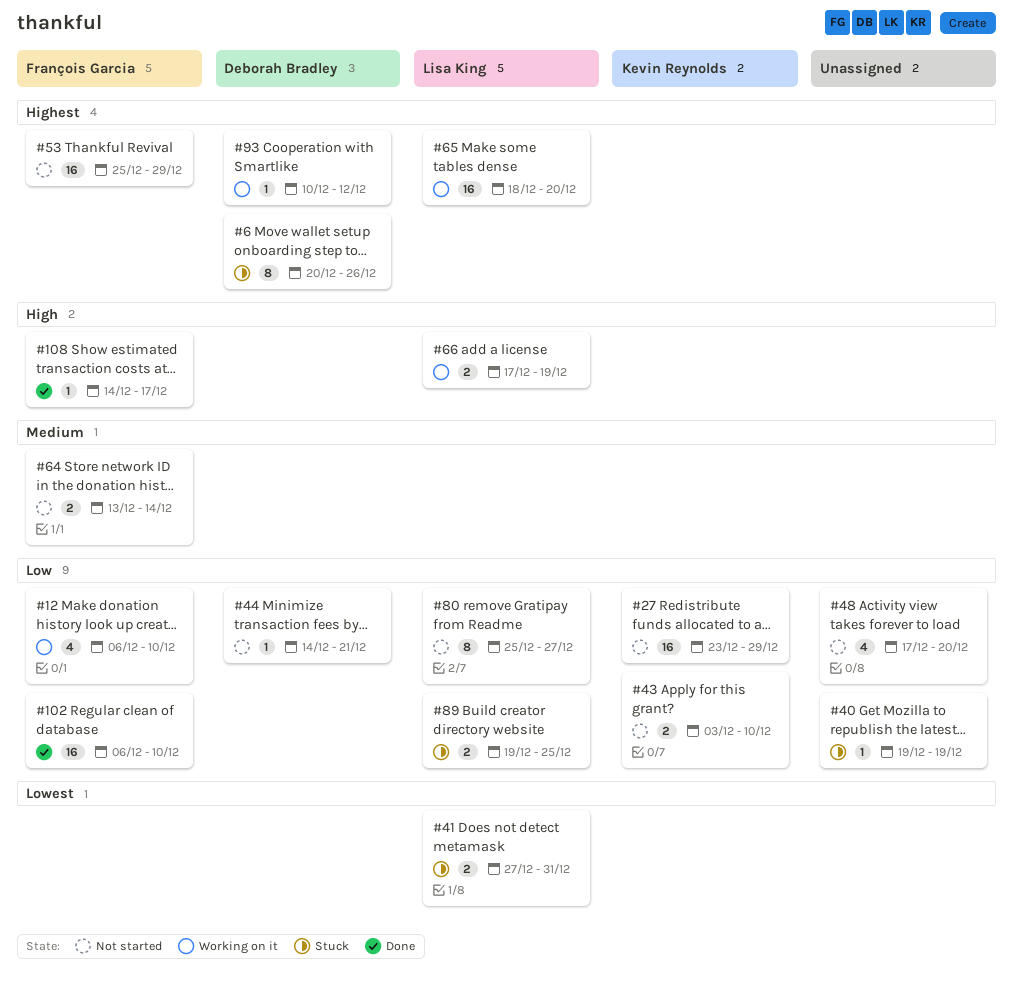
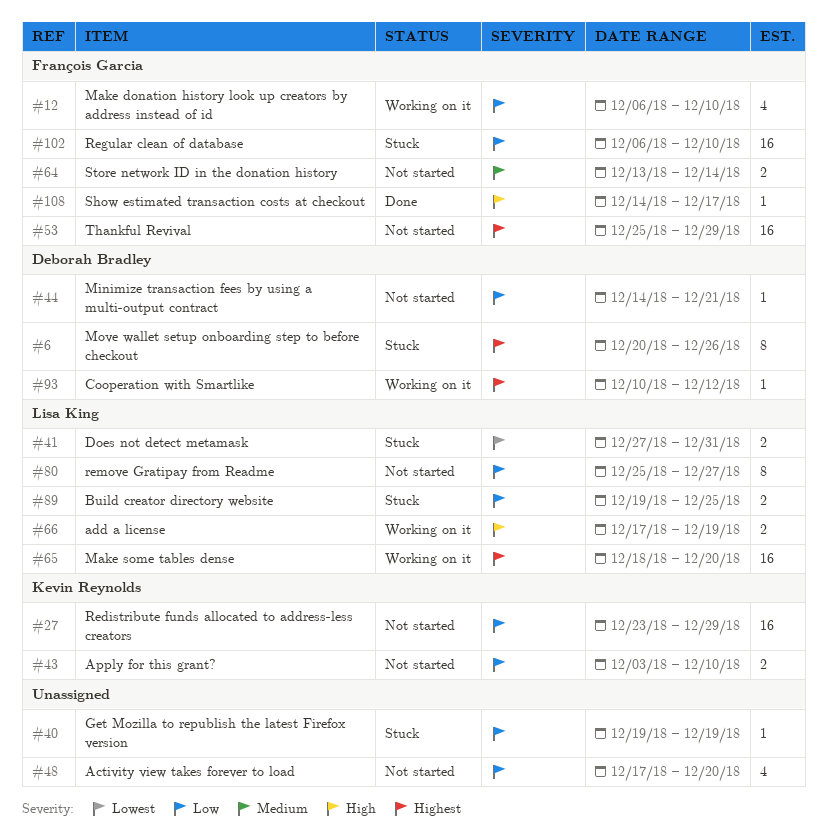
#102, status: Done -> Stuck

